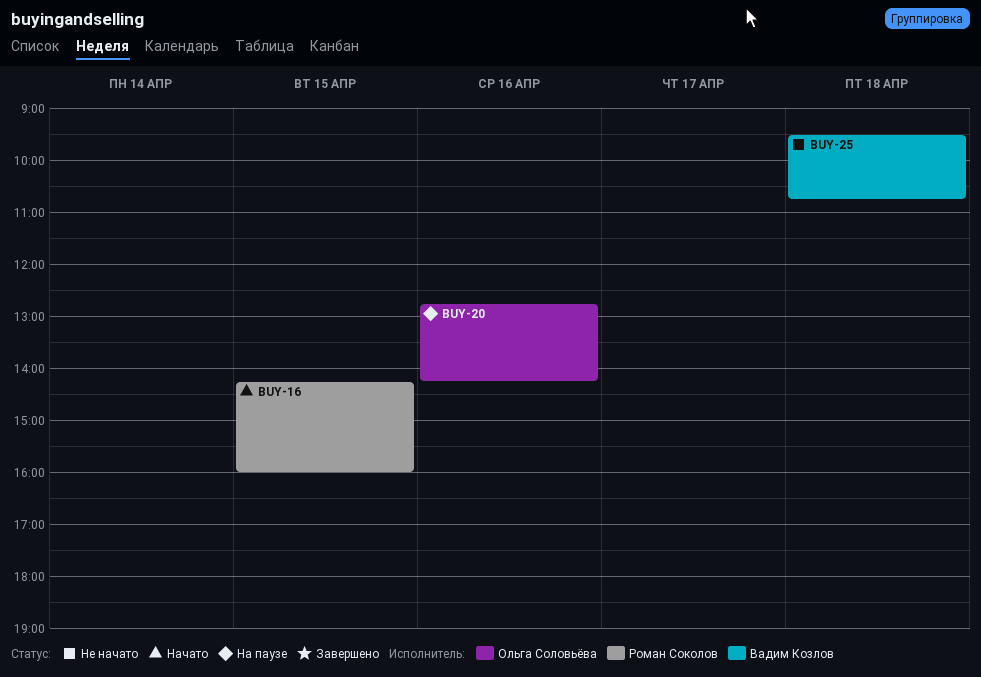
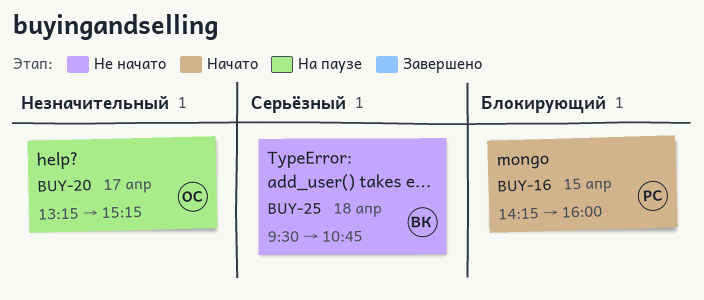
BUY-20, day: Apr 16 -> Apr 17
BUY-20, begins: 12:45 -> 13:15
BUY-20, ends: 14:15 -> 15:15

